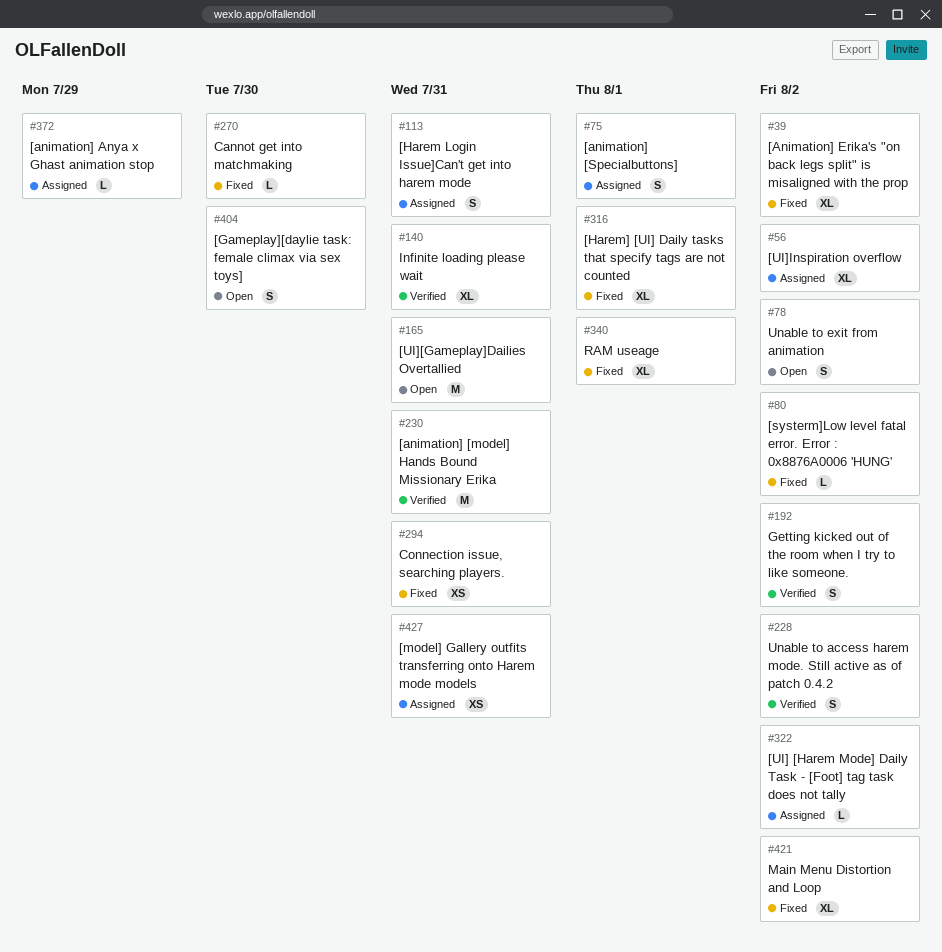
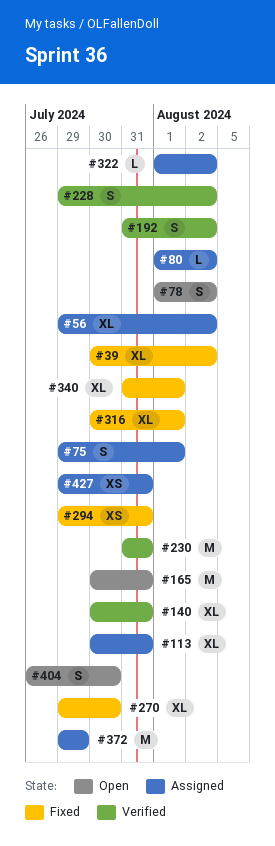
#80, status: Fixed -> Assigned
#113, estimate: S -> XL
#270, estimate: L -> XL
#372, estimate: L -> M
#421: present -> none

